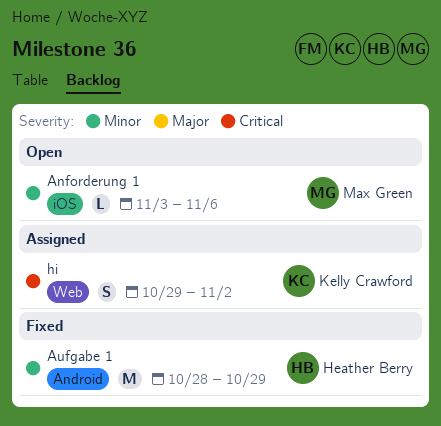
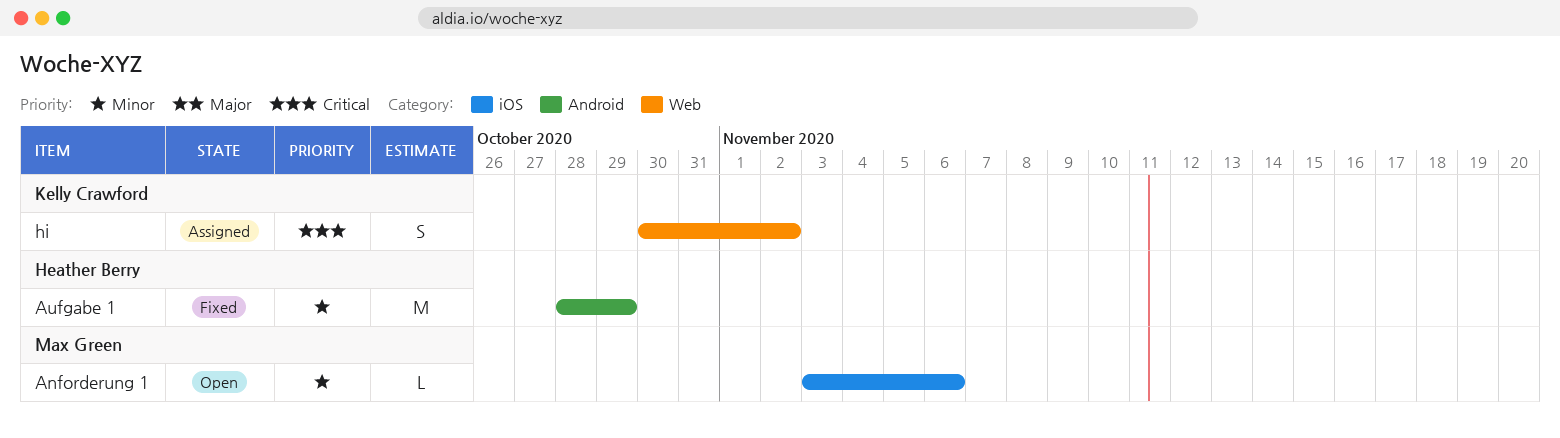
hi, start: Oct 29 -> Oct 30

